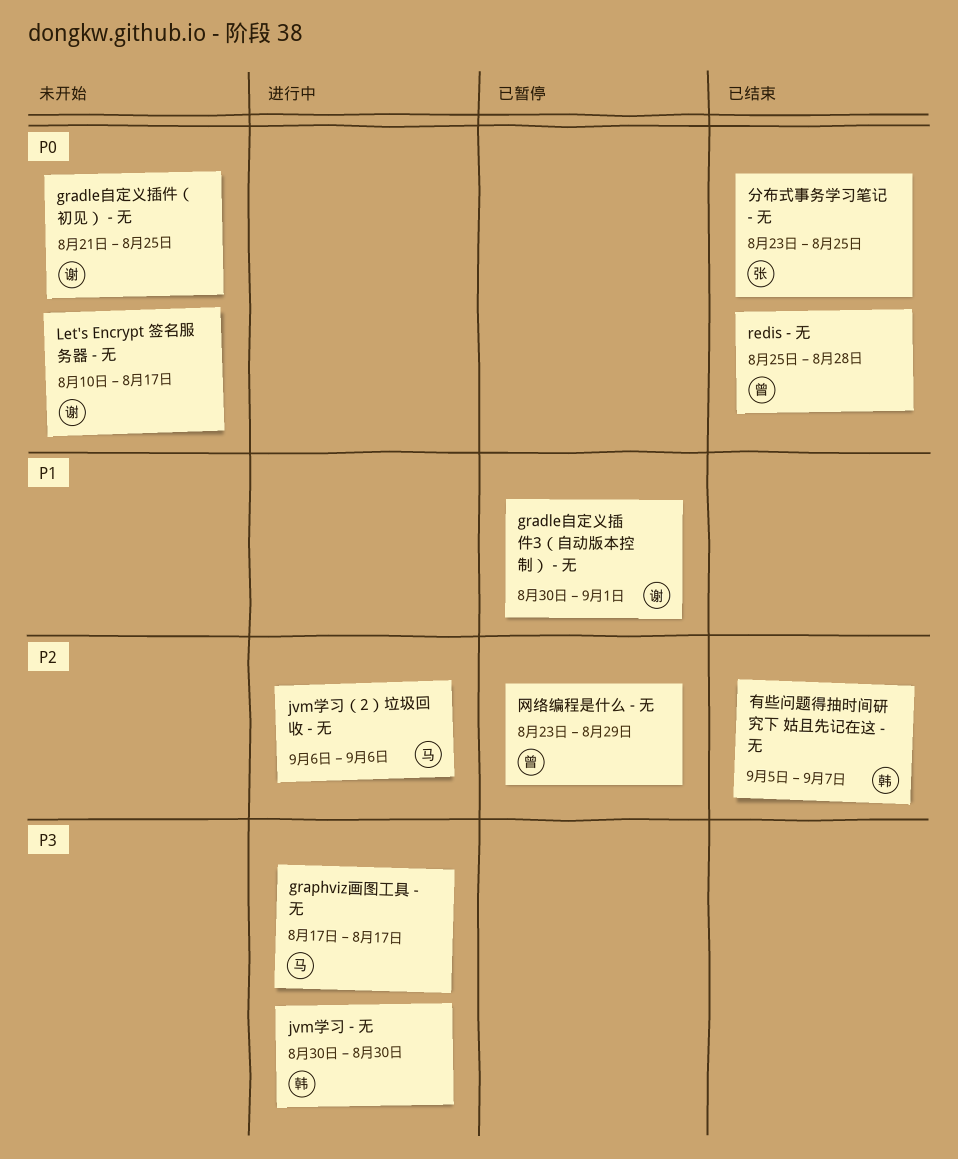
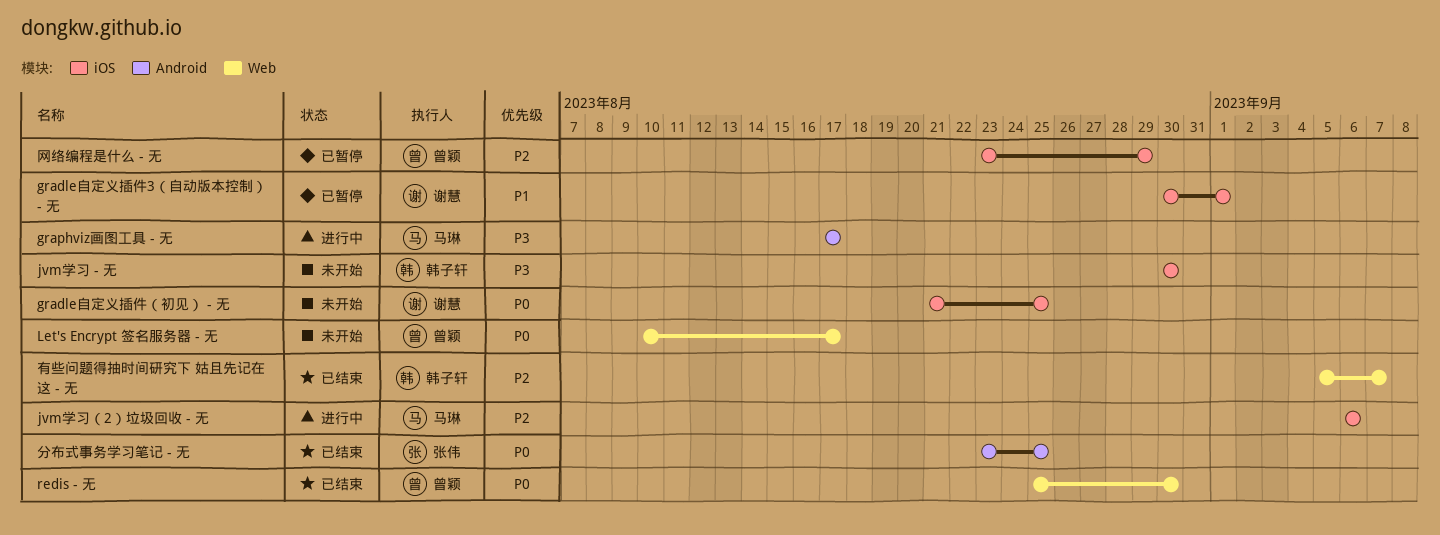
jvm学习 - 无, status: 进行中 -> 未开始
Let's Encrypt 签名服务器 - 无, owner: 谢慧 -> 曾颖
redis - 无, due: Aug 28 -> Aug 30

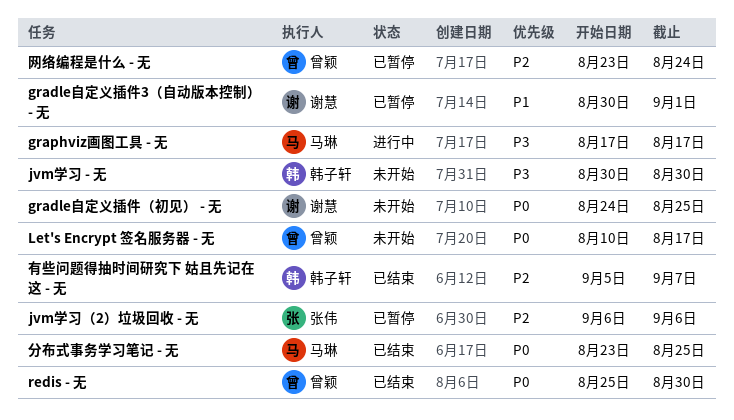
gradle自定义插件（初见） - 无, start: Aug 21 -> Aug 24
jvm学习（2）垃圾回收 - 无, status: 进行中 -> 已暂停
jvm学习（2）垃圾回收 - 无, owner: 马琳 -> 张伟
分布式事务学习笔记 - 无, owner: 张伟 -> 马琳
网络编程是什么 - 无, due: Aug 29 -> Aug 24

